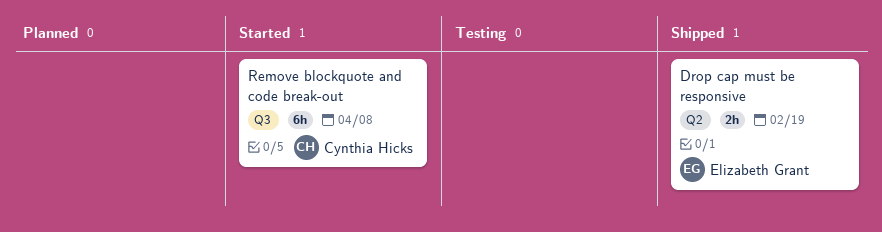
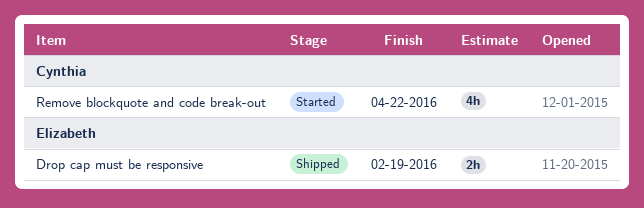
Remove blockquote and code break-out, estimate: 6h -> 4h
Remove blockquote and code break-out, due: Apr 8 -> Apr 22

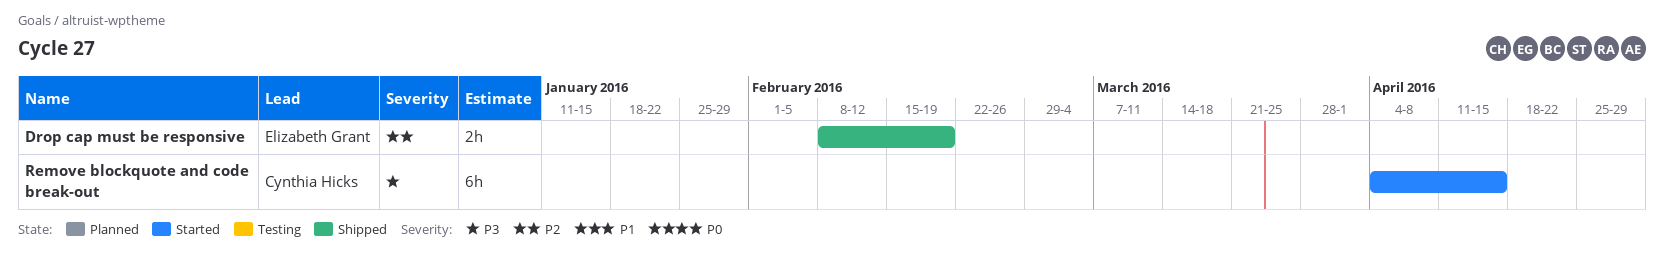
Remove blockquote and code break-out, estimate: 4h -> 6h
Remove blockquote and code break-out, due: Apr 22 -> Apr 15

